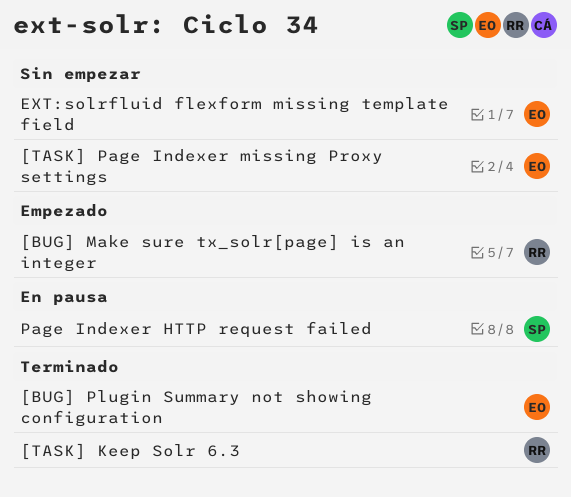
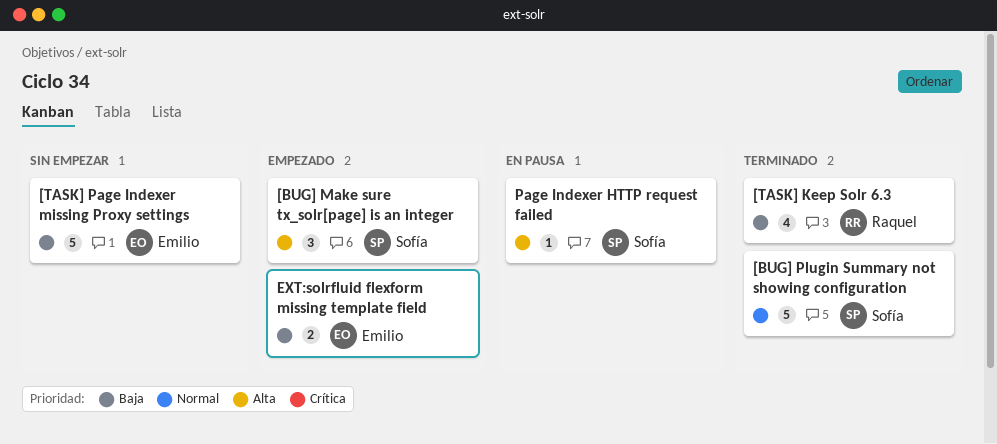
[BUG] Make sure tx_solr[page] is an integer, owner: Raquel -> Sofía
[BUG] Plugin Summary not showing configuration, owner: Emilio -> Sofía
EXT:solrfluid flexform missing template field, status: Sin empezar -> Empezado

